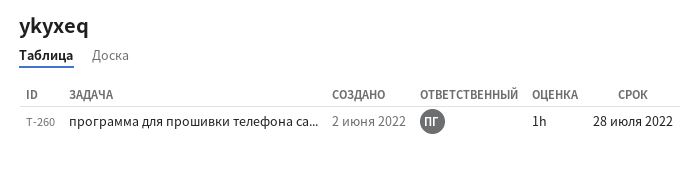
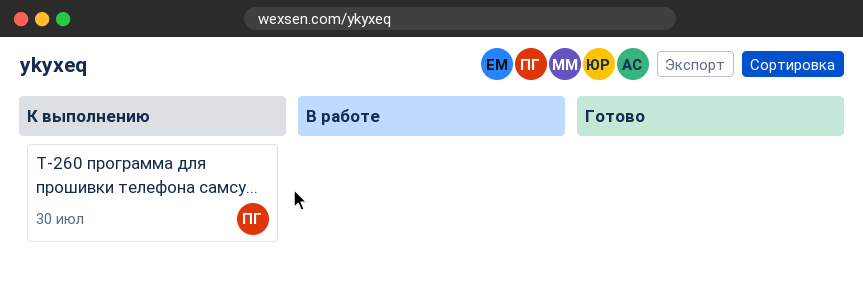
T-260, due: Jul 28 -> Jul 30

